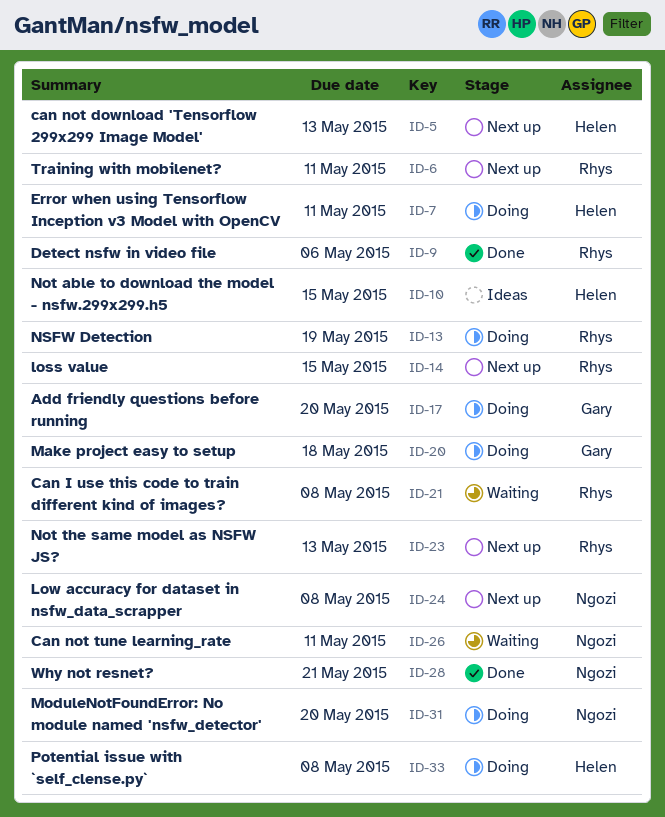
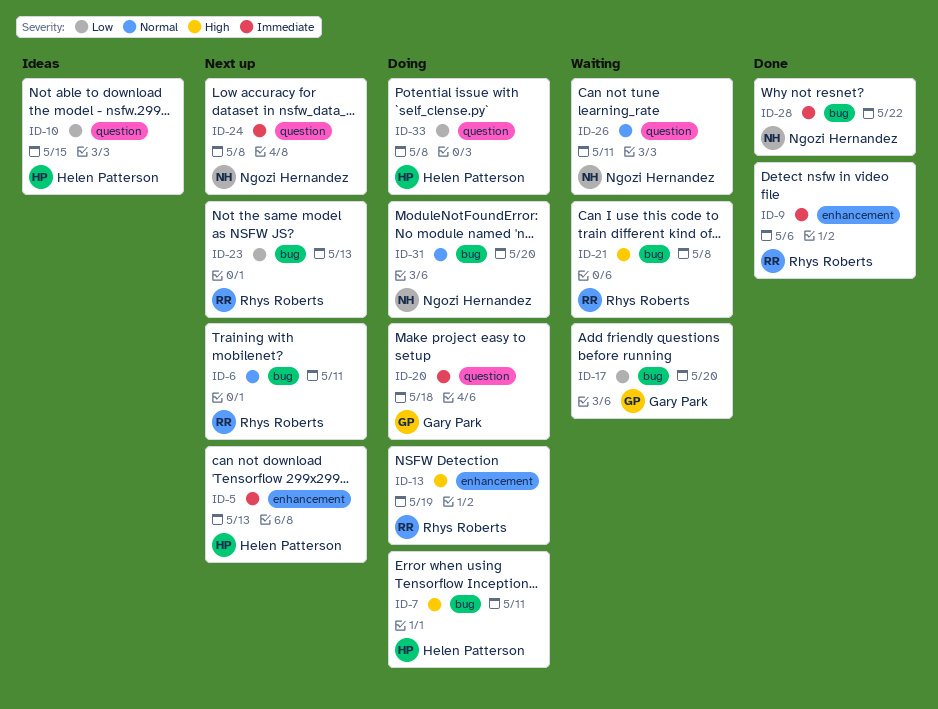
ID-14: present -> none
ID-17, status: Doing -> Waiting
ID-28, due: May 21 -> May 22

